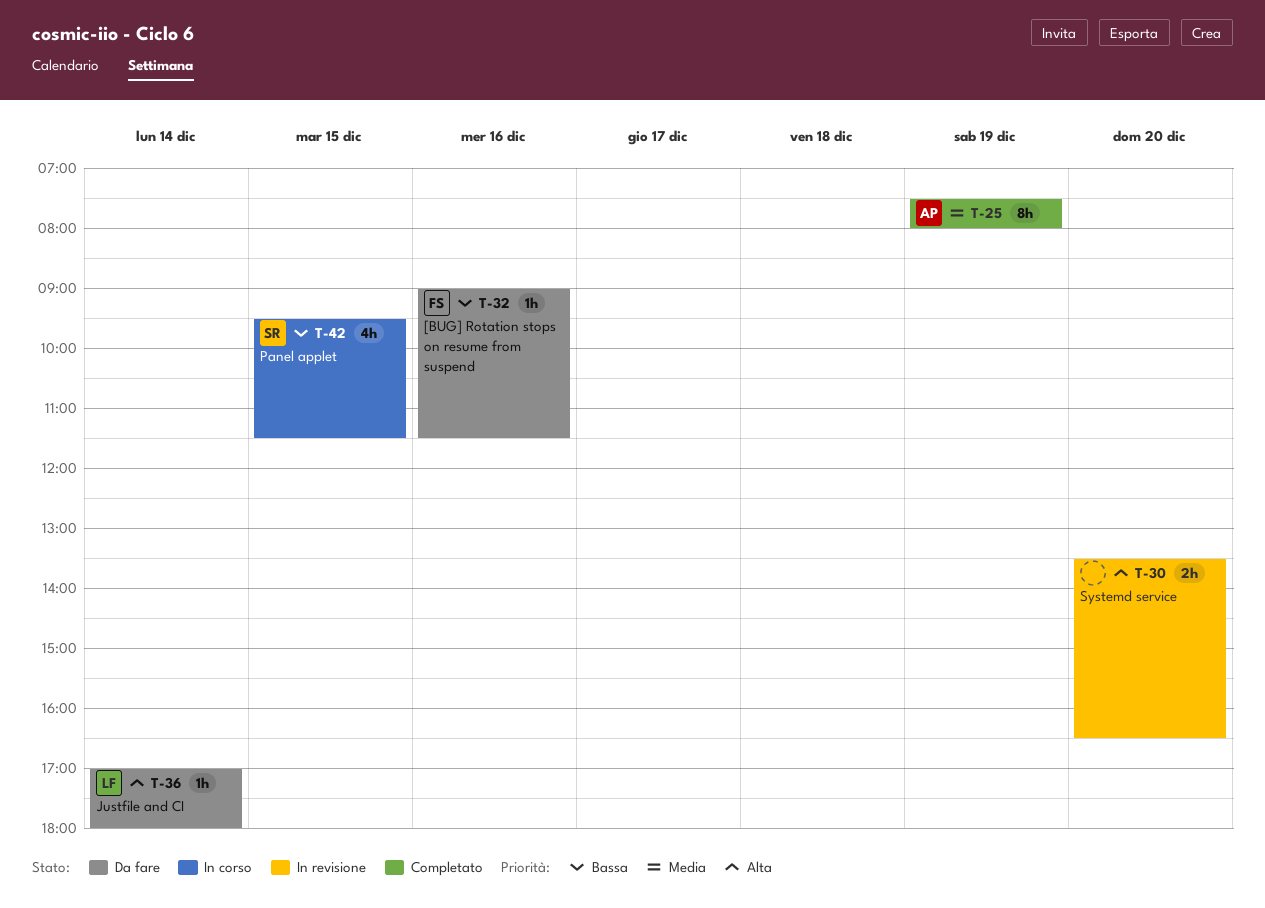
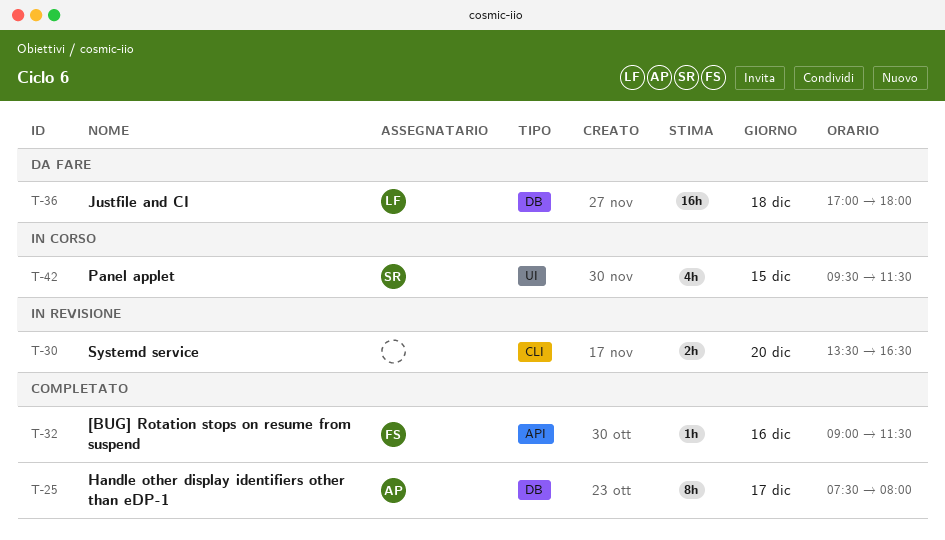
T-25, day: Dec 19 -> Dec 17
T-32, status: Da fare -> Completato
T-36, estimate: 1h -> 16h
T-36, day: Dec 14 -> Dec 18

